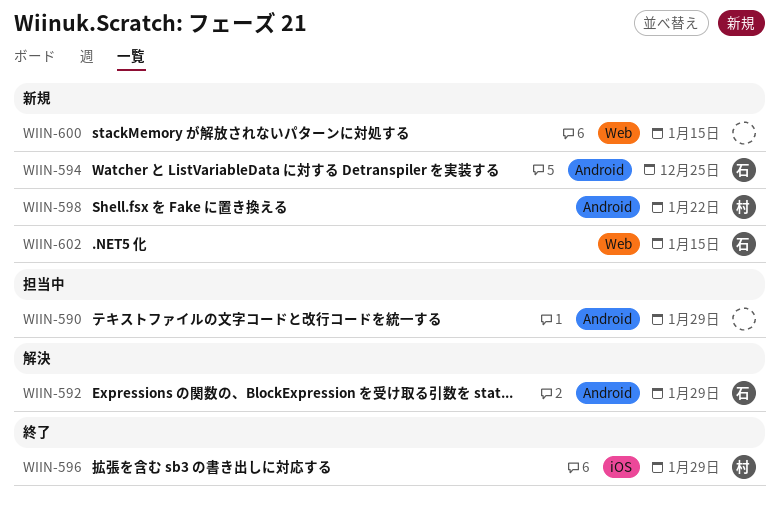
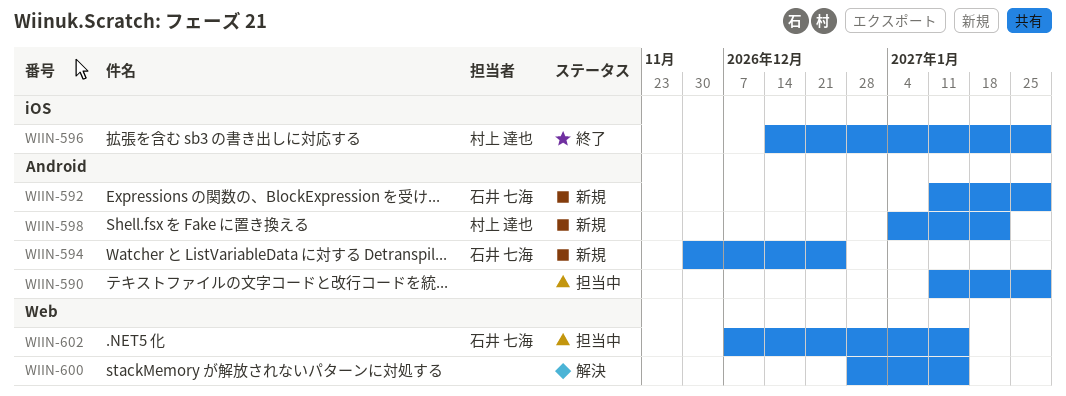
WIIN-592, status: 解決 -> 新規
WIIN-600, status: 新規 -> 解決
WIIN-602, status: 新規 -> 担当中

